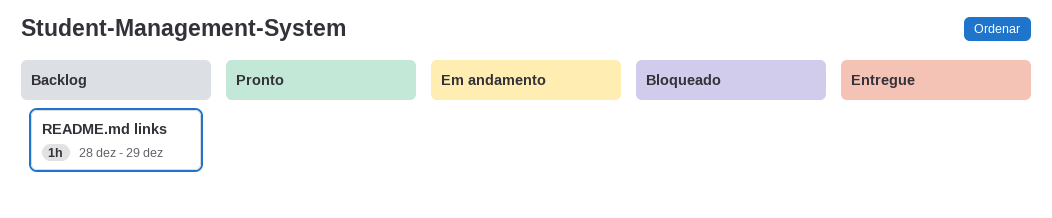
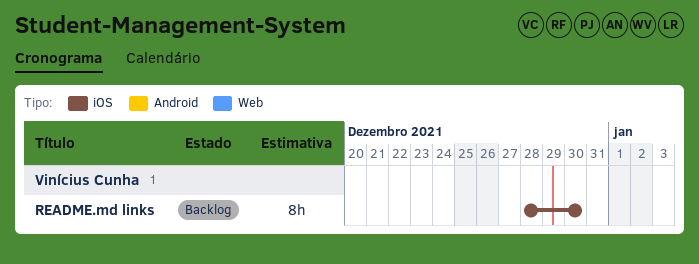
README.md links, estimate: 1h -> 8h
README.md links, due: Dec 29 -> Dec 30

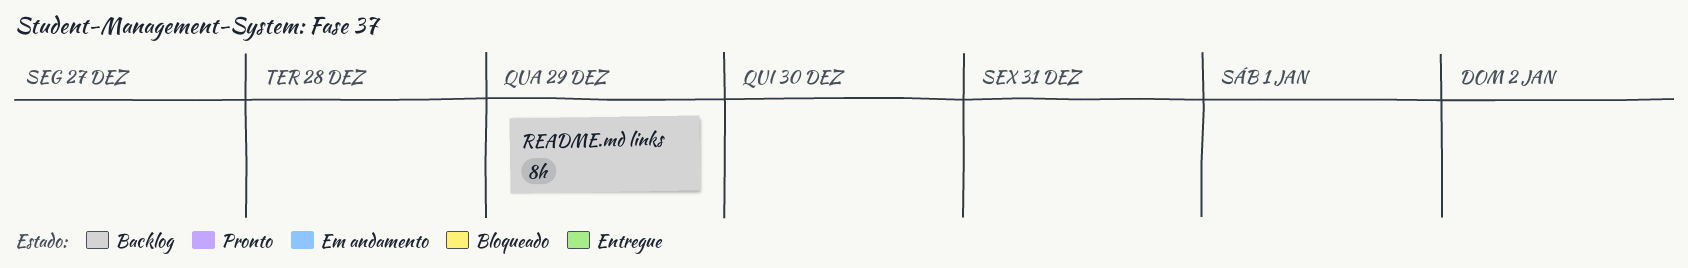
README.md links, due: Dec 30 -> Dec 29

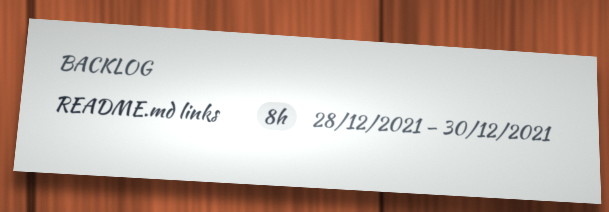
README.md links, due: Dec 29 -> Dec 30

